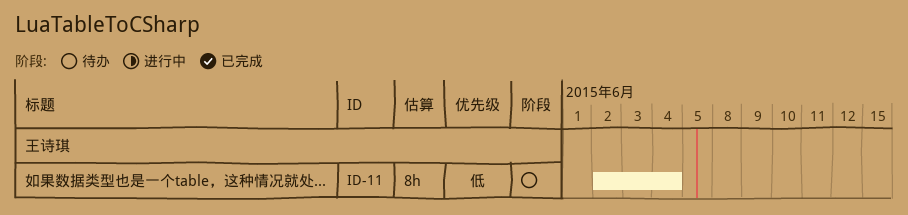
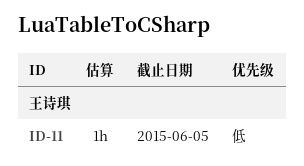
ID-11, estimate: 8h -> 1h
ID-11, due: Jun 4 -> Jun 5

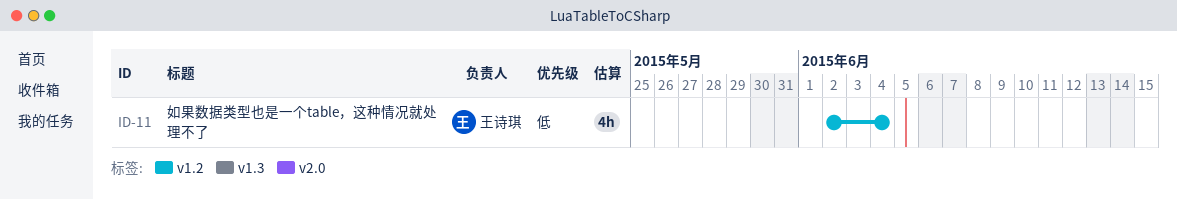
ID-11, estimate: 1h -> 4h
ID-11, due: Jun 5 -> Jun 4

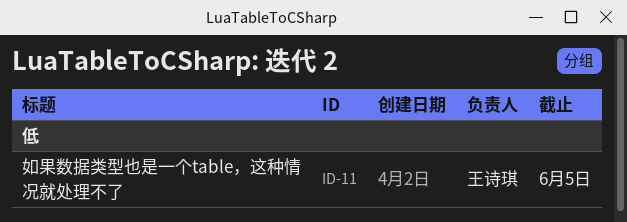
ID-11, due: Jun 4 -> Jun 5

